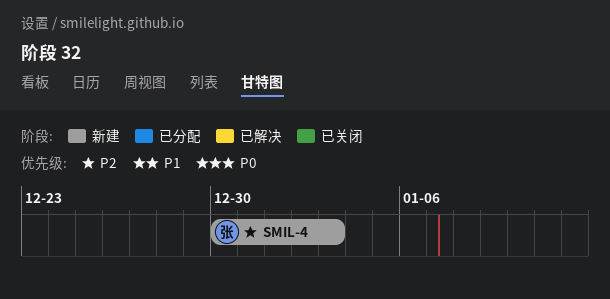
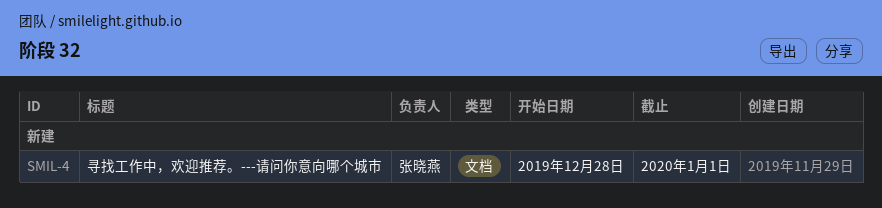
SMIL-4, start: Dec 30 -> Dec 28
SMIL-4, due: Jan 3 -> Jan 1

